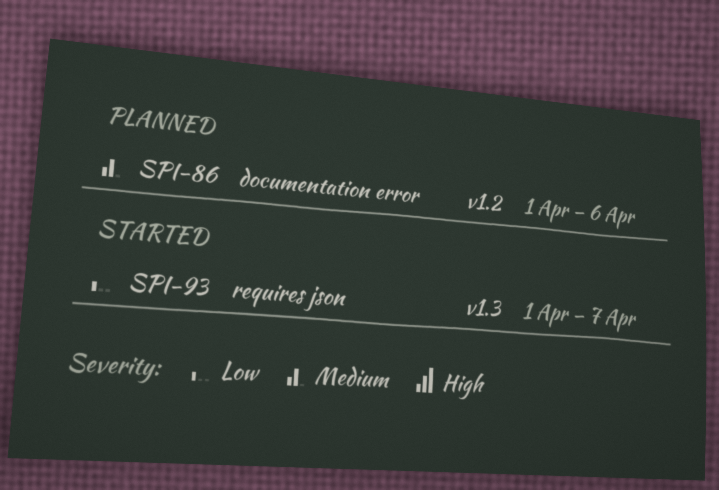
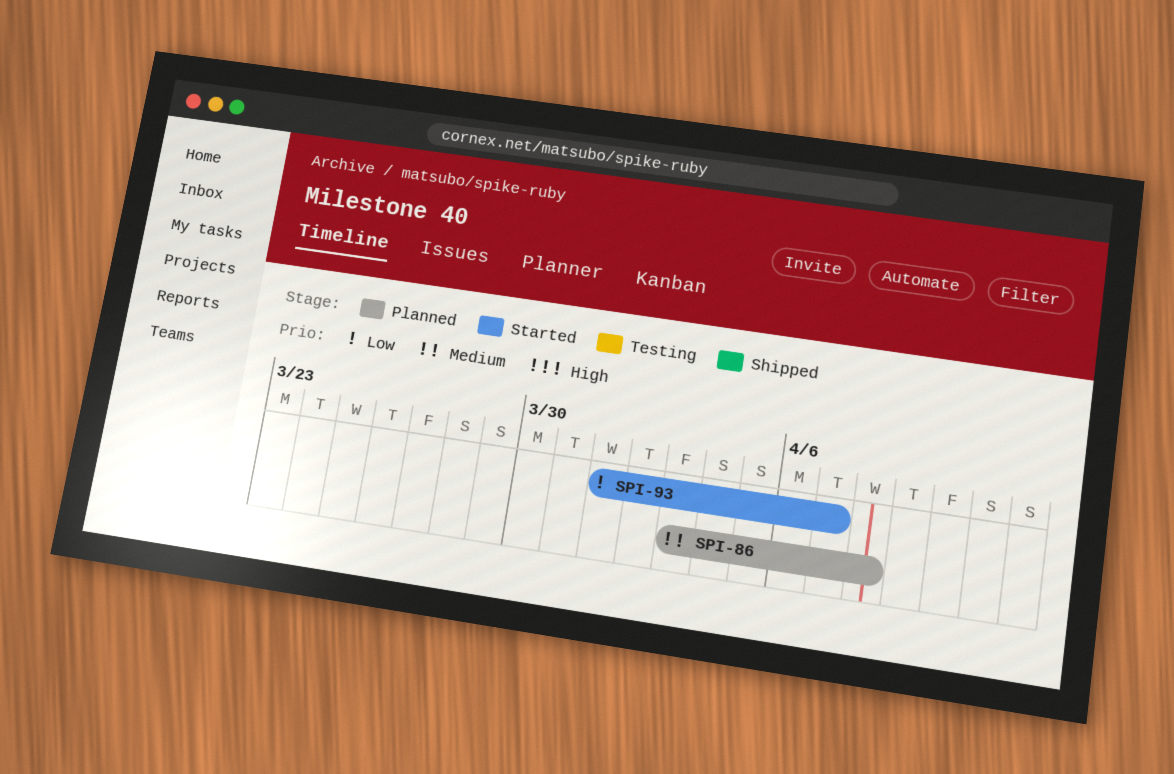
SPI-86, start: Apr 1 -> Apr 3
SPI-86, due: Apr 6 -> Apr 8

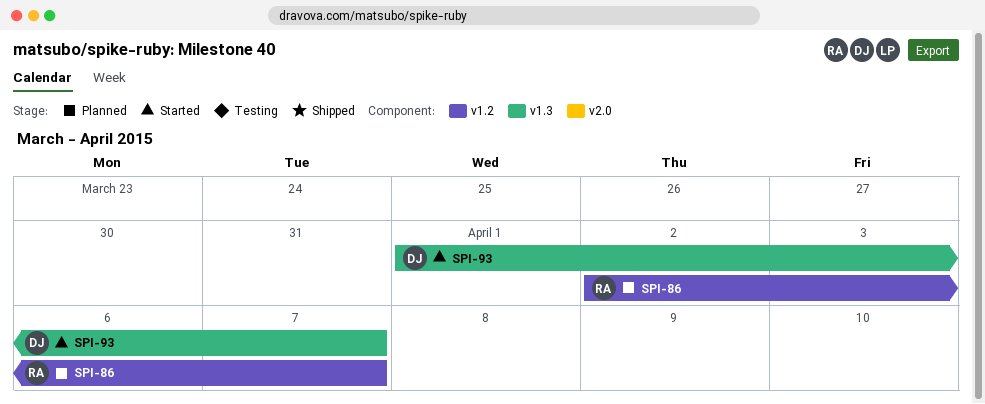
SPI-86, start: Apr 3 -> Apr 2
SPI-86, due: Apr 8 -> Apr 7

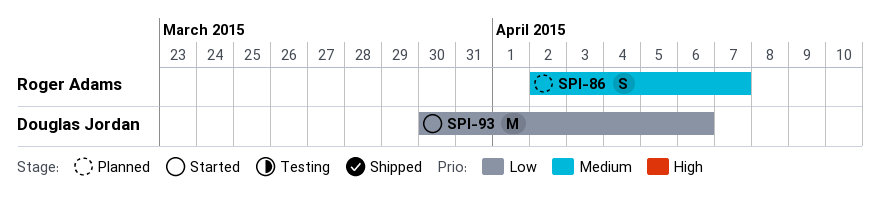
SPI-93, start: Apr 1 -> Mar 30
SPI-93, due: Apr 7 -> Apr 6

